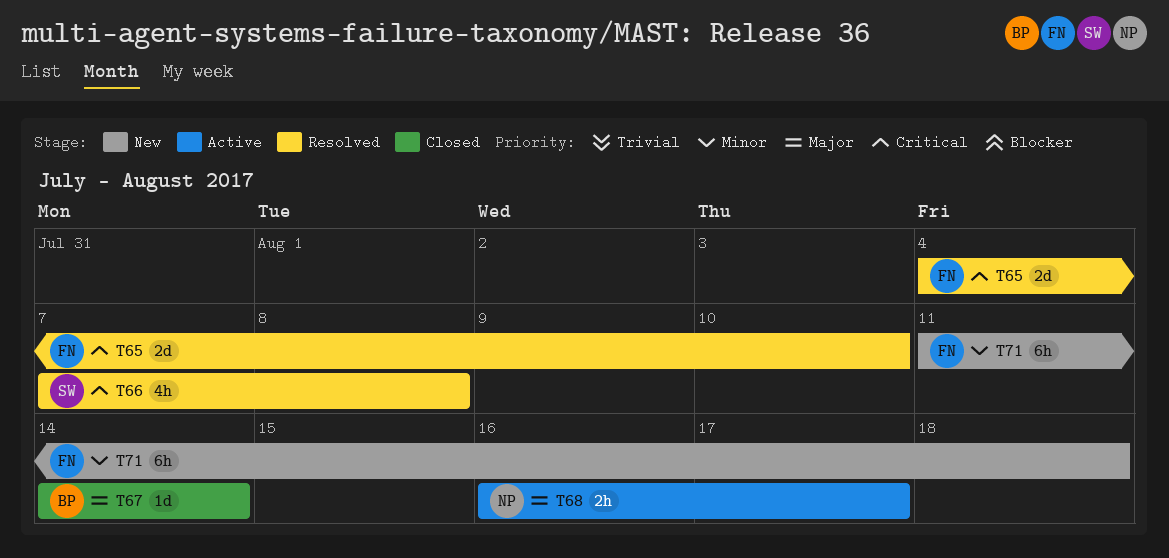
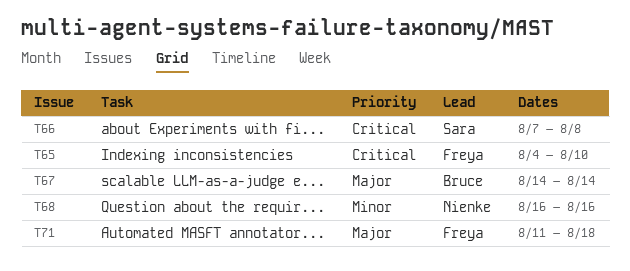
T68, priority: Major -> Minor
T68, due: Aug 17 -> Aug 16
T71, priority: Minor -> Major

